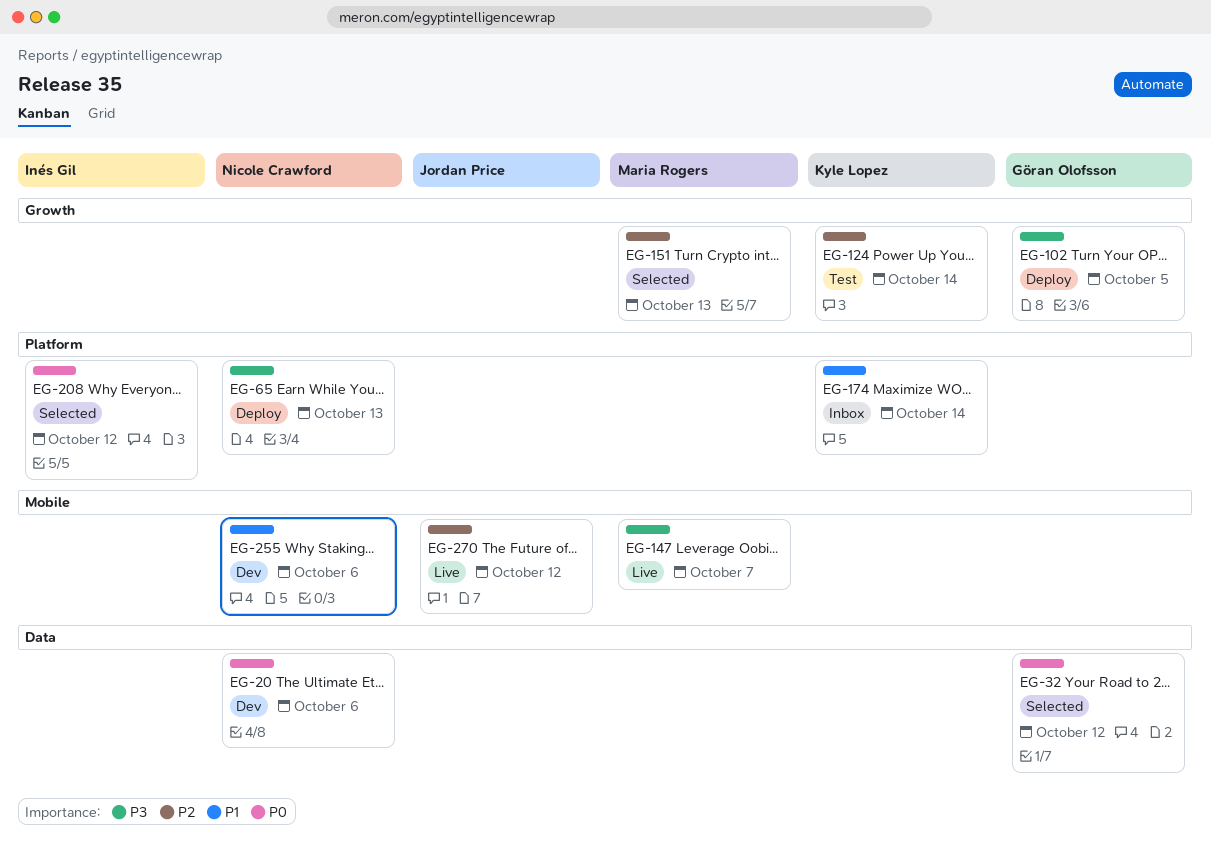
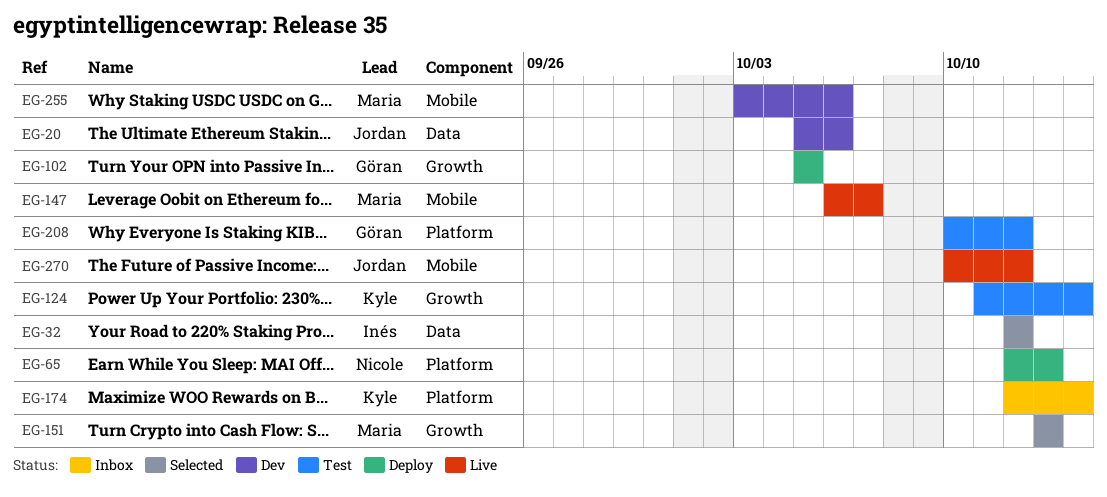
EG-20, owner: Nicole Crawford -> Jordan Price
EG-32, owner: Göran Olofsson -> Inés Gil
EG-208, status: Selected -> Test
EG-208, owner: Inés Gil -> Göran Olofsson
EG-255, owner: Nicole Crawford -> Maria Rogers

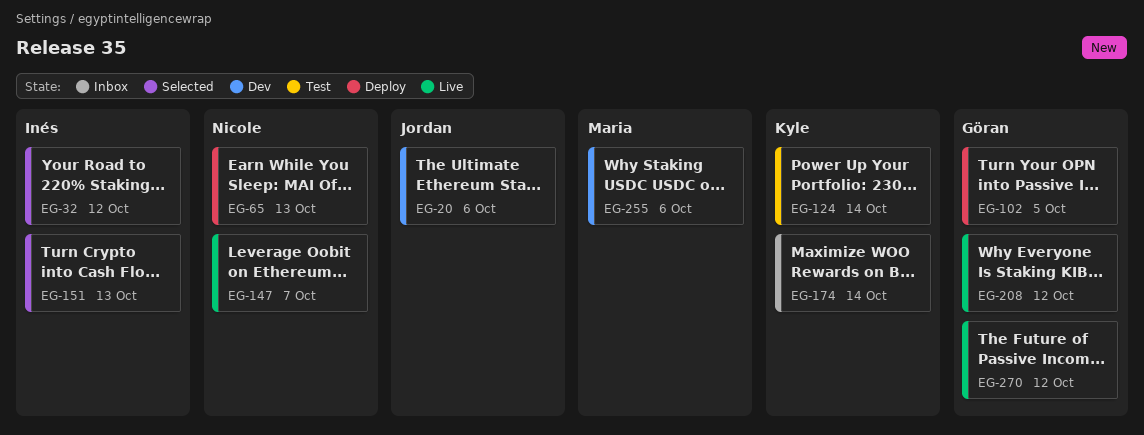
EG-147, owner: Maria -> Nicole
EG-151, owner: Maria -> Inés
EG-208, status: Test -> Live
EG-270, owner: Jordan -> Göran

